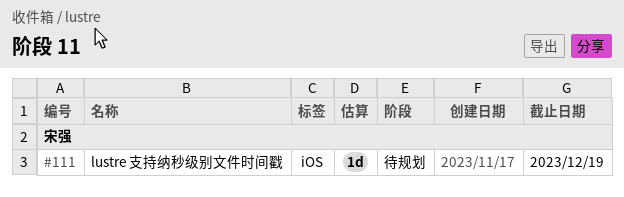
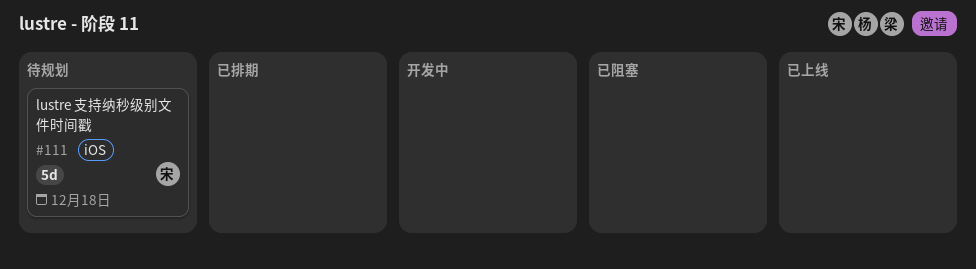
#111, estimate: 1d -> 5d
#111, due: Dec 19 -> Dec 18

